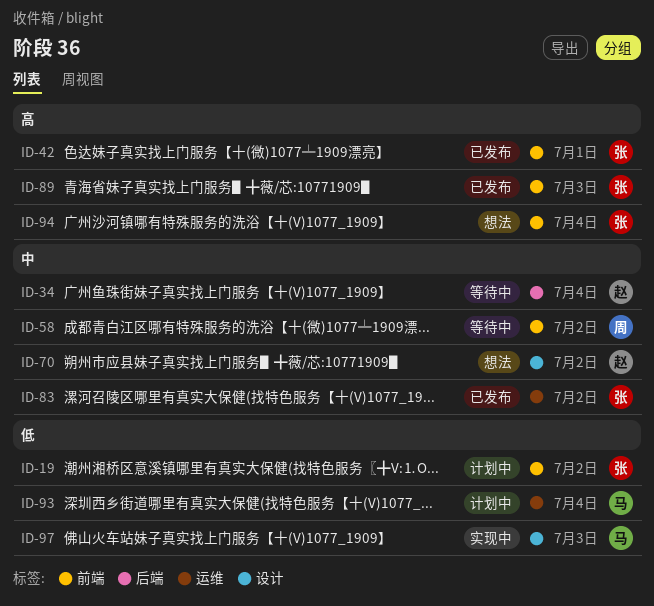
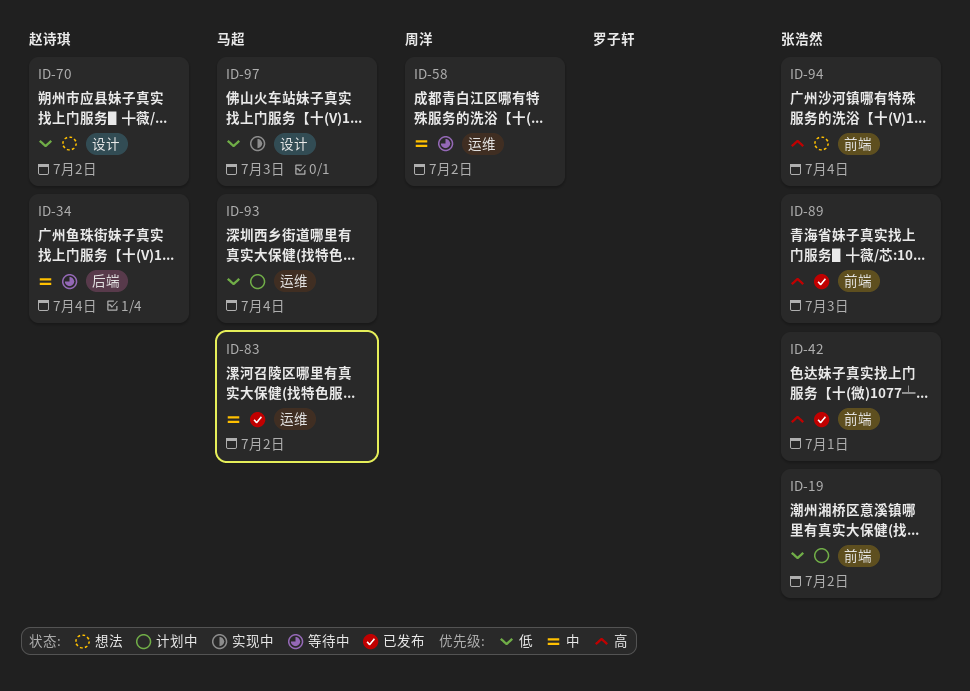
ID-58, label: 前端 -> 运维
ID-70, priority: 中 -> 低
ID-83, owner: 张浩然 -> 马超

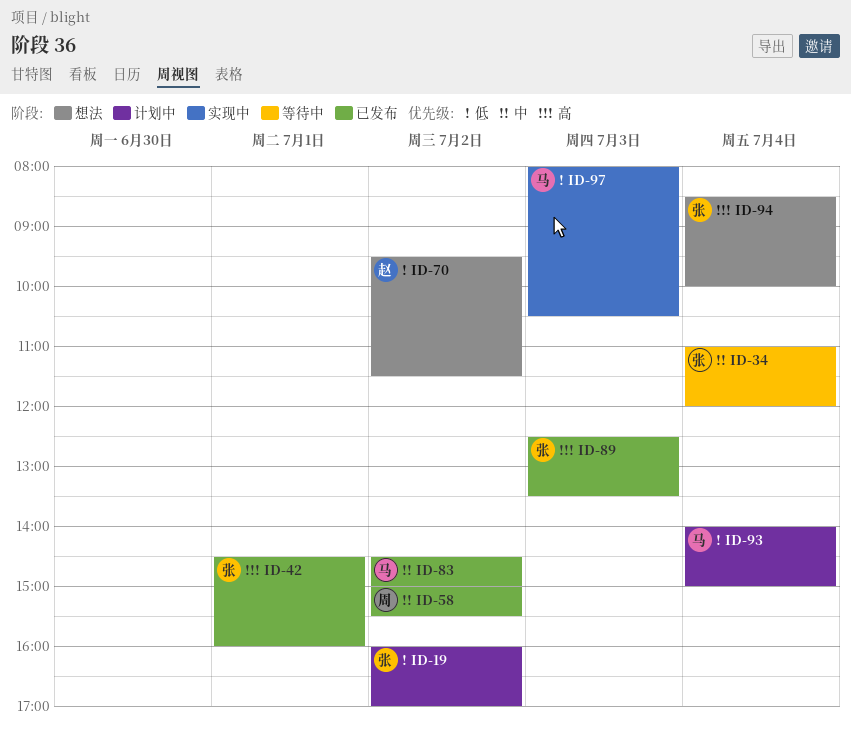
ID-34, owner: 赵诗琪 -> 张浩然
ID-58, status: 等待中 -> 已发布

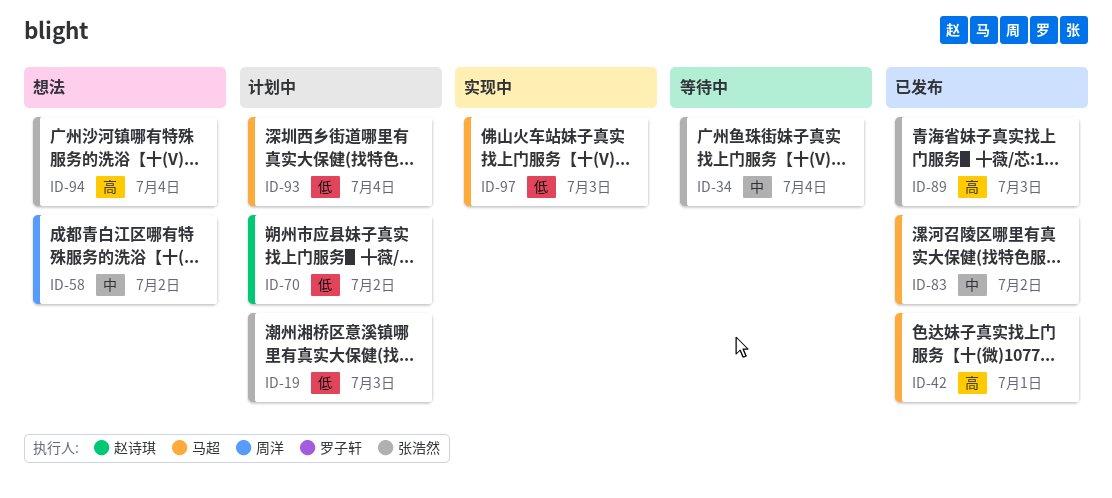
ID-19, day: Jul 2 -> Jul 3
ID-42, owner: 张浩然 -> 马超
ID-58, status: 已发布 -> 想法
ID-70, status: 想法 -> 计划中

